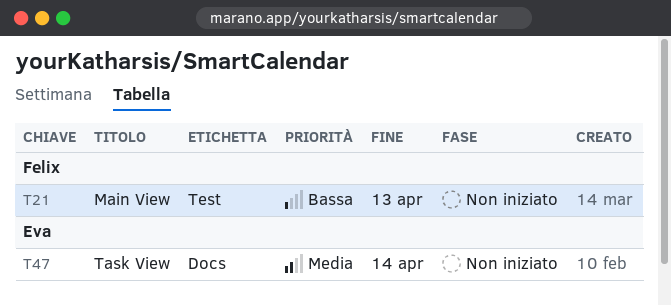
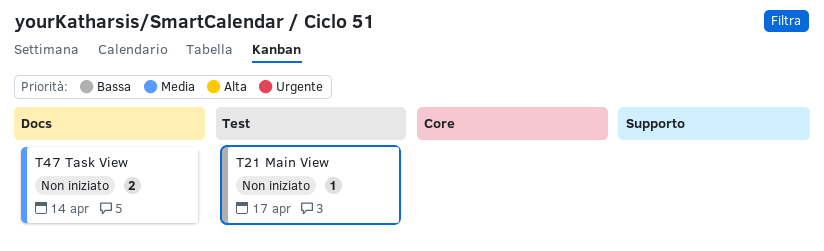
T21, due: Apr 13 -> Apr 17

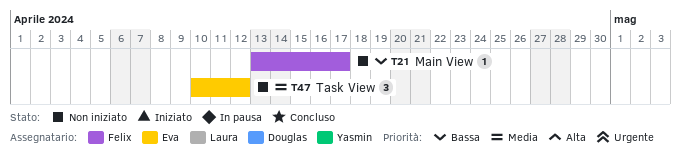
T47, estimate: 2 -> 3
T47, due: Apr 14 -> Apr 12

